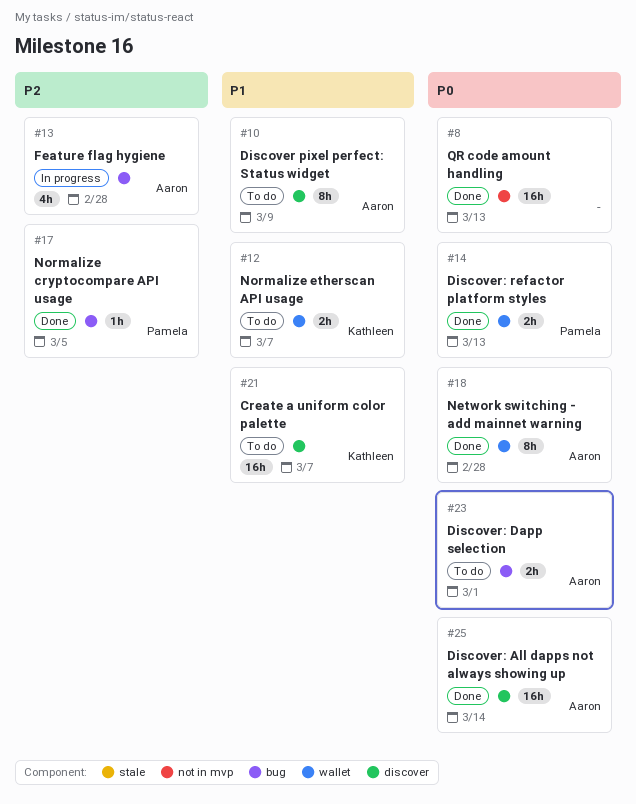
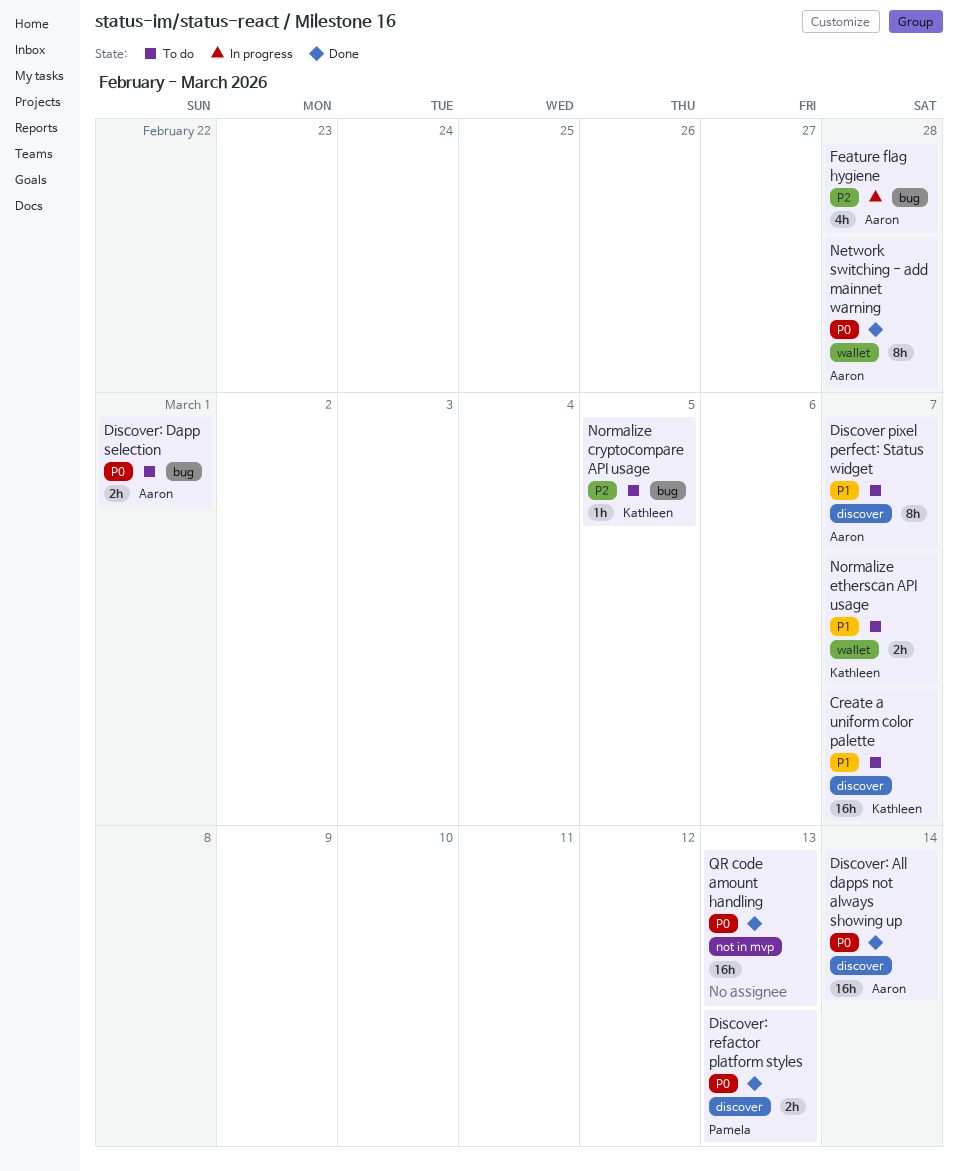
Discover pixel perfect: Status widget, due: Mar 9 -> Mar 7
Discover: refactor platform styles, label: wallet -> discover
Normalize cryptocompare API usage, status: Done -> To do
Normalize cryptocompare API usage, owner: Pamela -> Kathleen

